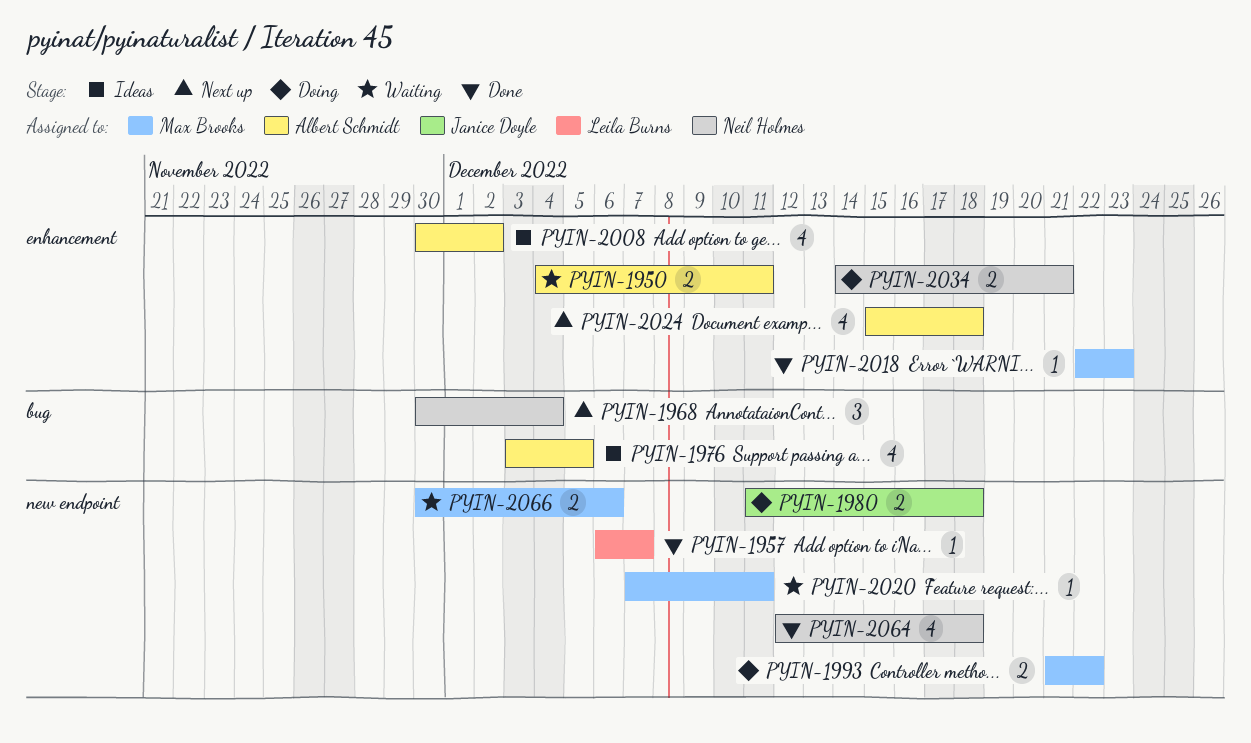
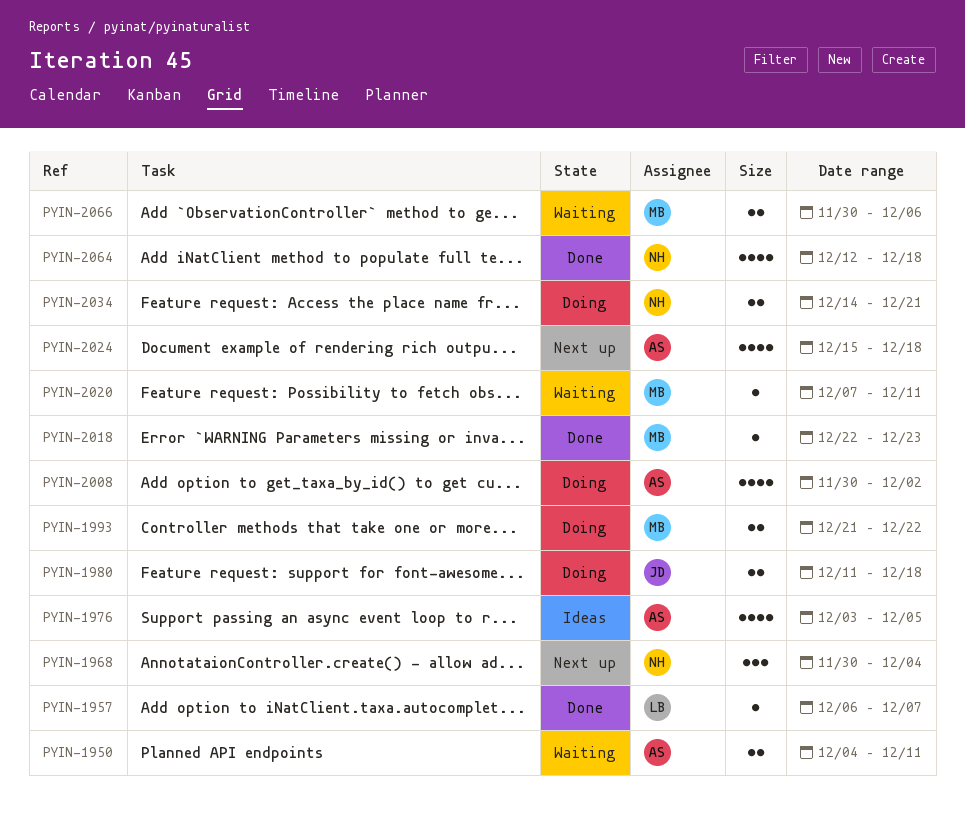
PYIN-2008, status: Ideas -> Doing

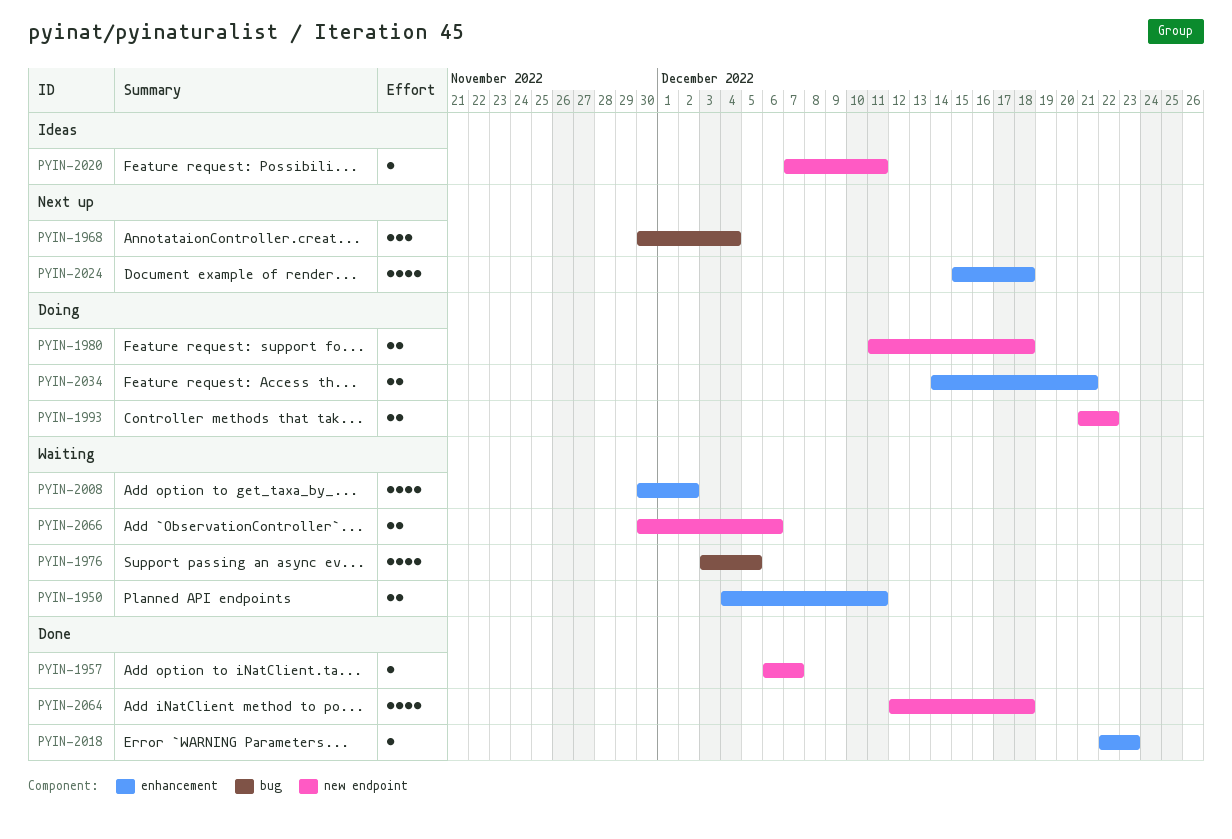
PYIN-1976, status: Ideas -> Waiting
PYIN-2008, status: Doing -> Waiting
PYIN-2020, status: Waiting -> Ideas

